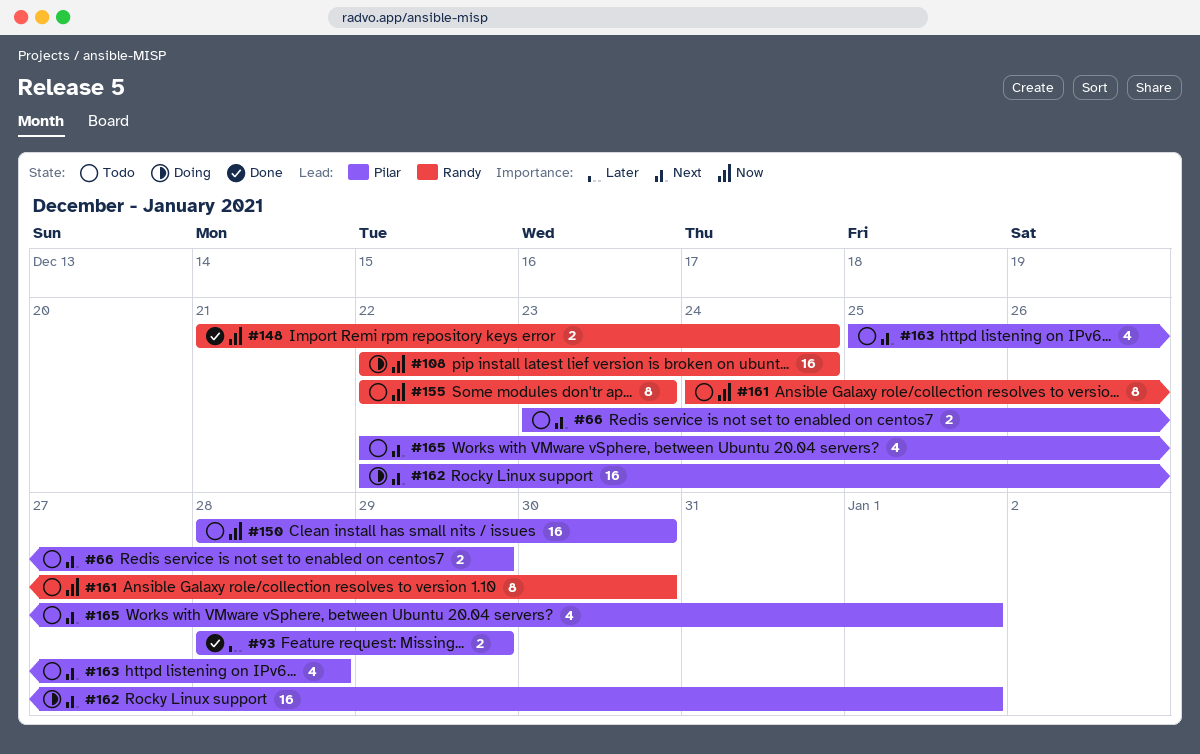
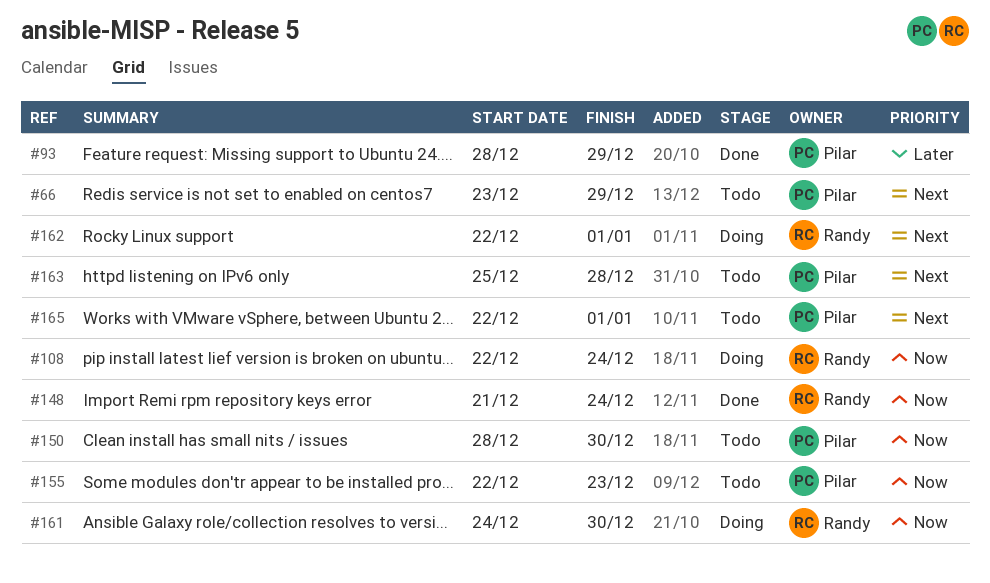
#155, owner: Randy -> Pilar
#161, status: Todo -> Doing
#162, owner: Pilar -> Randy

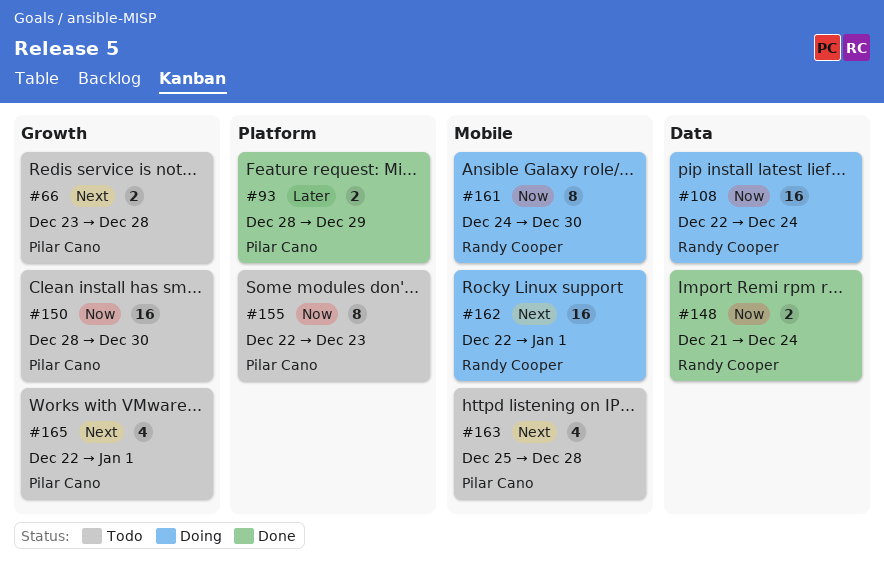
#66, due: Dec 29 -> Dec 28

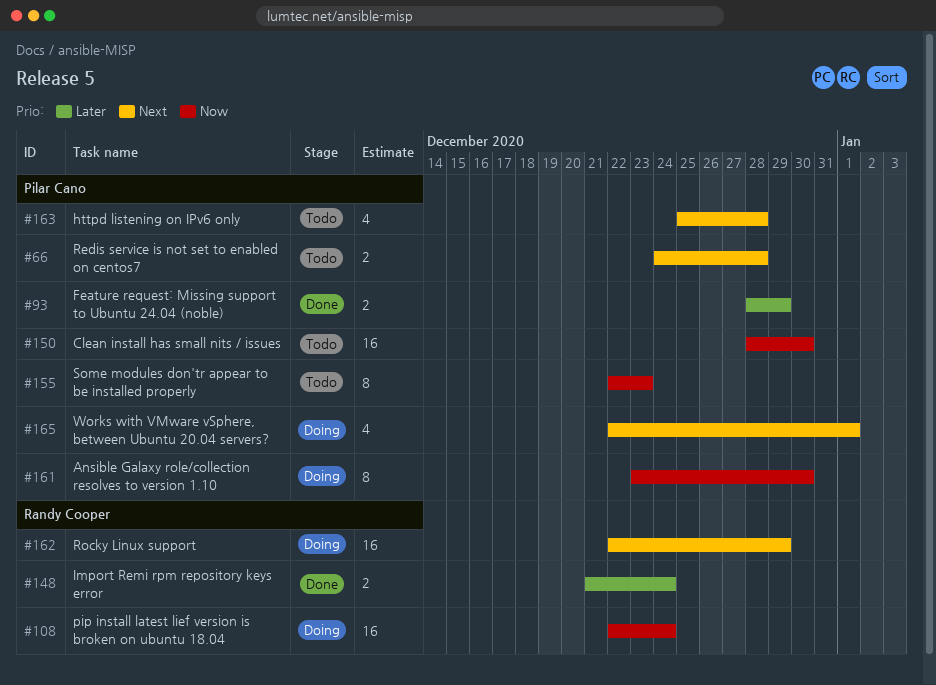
#66, start: Dec 23 -> Dec 24
#148, priority: Now -> Later
#161, owner: Randy Cooper -> Pilar Cano
#161, start: Dec 24 -> Dec 23
#162, due: Jan 1 -> Dec 29
#165, status: Todo -> Doing

